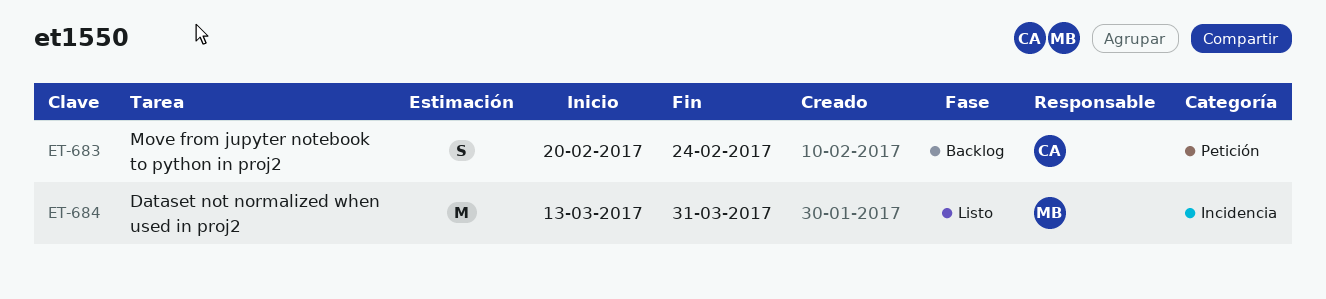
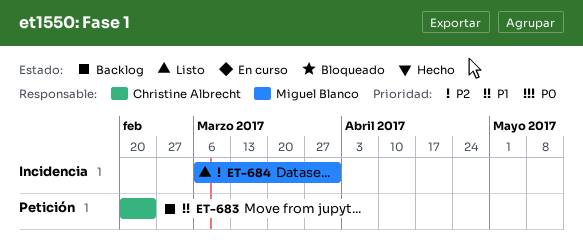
ET-684, start: Mar 13 -> Mar 6

